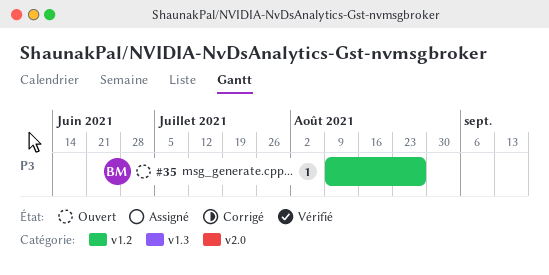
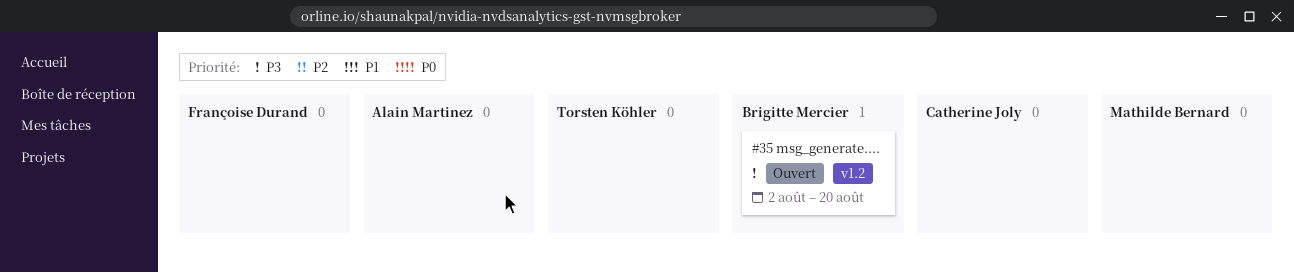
#35, start: Aug 9 -> Aug 2
#35, due: Aug 27 -> Aug 20

